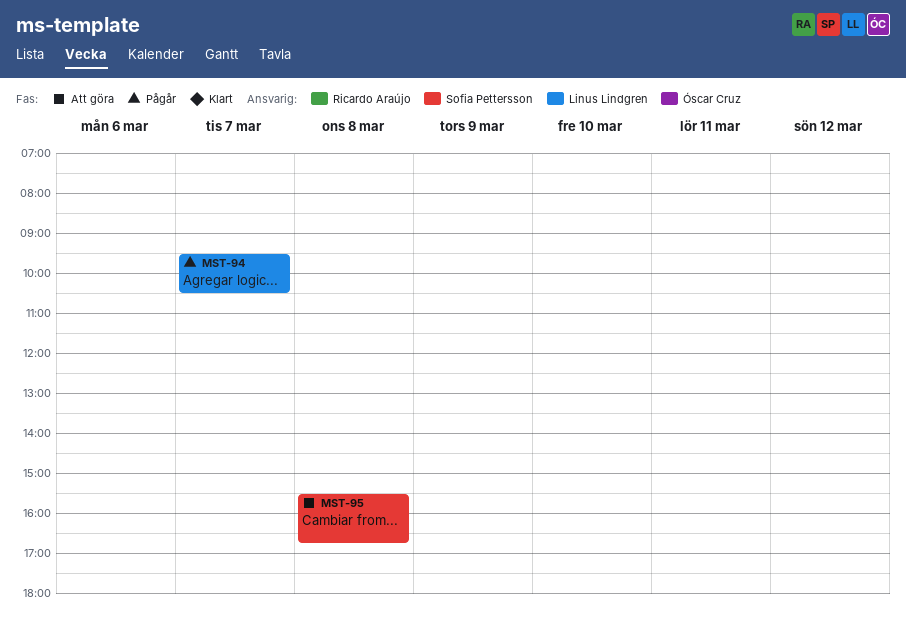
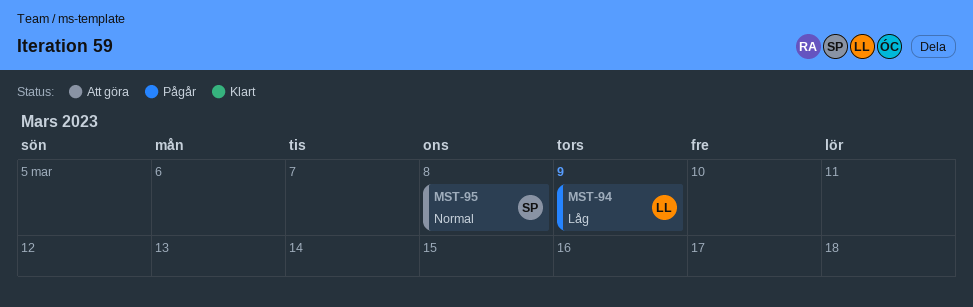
MST-94, day: Mar 7 -> Mar 9

